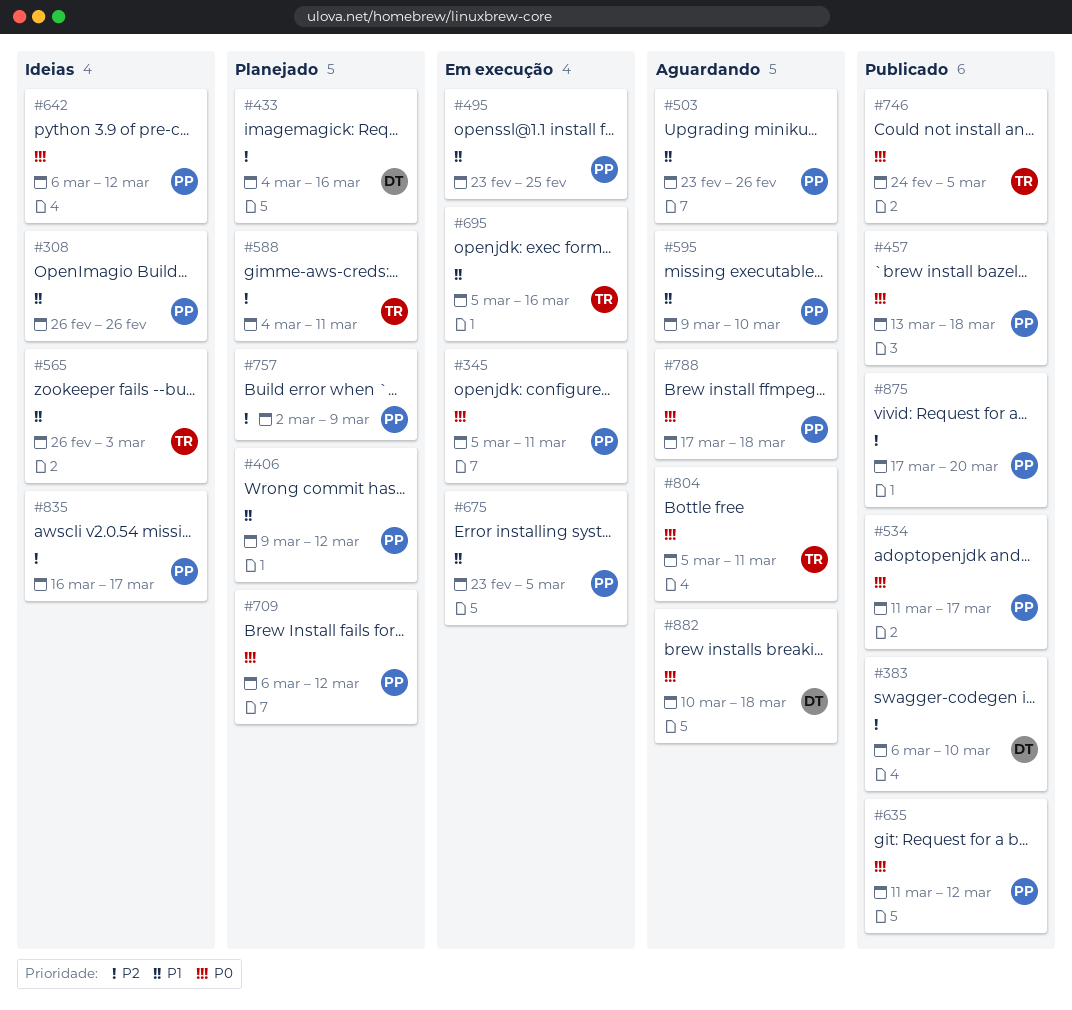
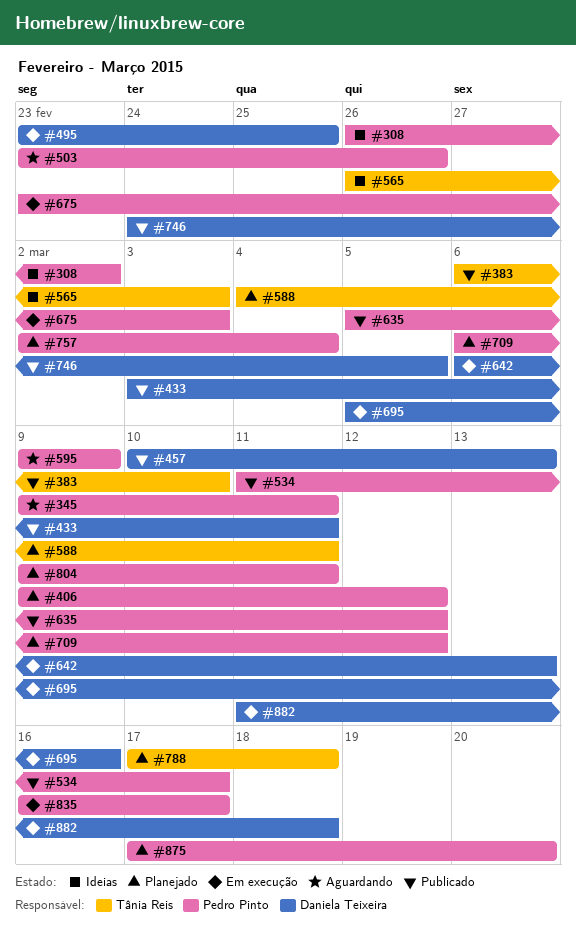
#308, due: Feb 26 -> Mar 2
#345, status: Em execução -> Aguardando
#345, start: Mar 5 -> Mar 9
#383, owner: Daniela Teixeira -> Tânia Reis
#433, status: Planejado -> Publicado
#433, start: Mar 4 -> Mar 3
#433, due: Mar 16 -> Mar 11
#457, owner: Pedro Pinto -> Daniela Teixeira
#457, start: Mar 13 -> Mar 10
#457, due: Mar 18 -> Mar 13
#495, owner: Pedro Pinto -> Daniela Teixeira
#595, due: Mar 10 -> Mar 9
#635, start: Mar 11 -> Mar 5
#642, status: Ideias -> Em execução
#642, owner: Pedro Pinto -> Daniela Teixeira
#642, due: Mar 12 -> Mar 13
#675, due: Mar 5 -> Mar 3
#695, owner: Tânia Reis -> Daniela Teixeira
#746, owner: Tânia Reis -> Daniela Teixeira
#757, due: Mar 9 -> Mar 4
#788, status: Aguardando -> Planejado
#788, owner: Pedro Pinto -> Tânia Reis
#804, status: Aguardando -> Planejado
#804, owner: Tânia Reis -> Pedro Pinto
#804, start: Mar 5 -> Mar 9
#835, status: Ideias -> Em execução
#875, status: Publicado -> Planejado
#882, status: Aguardando -> Em execução
#882, start: Mar 10 -> Mar 11

